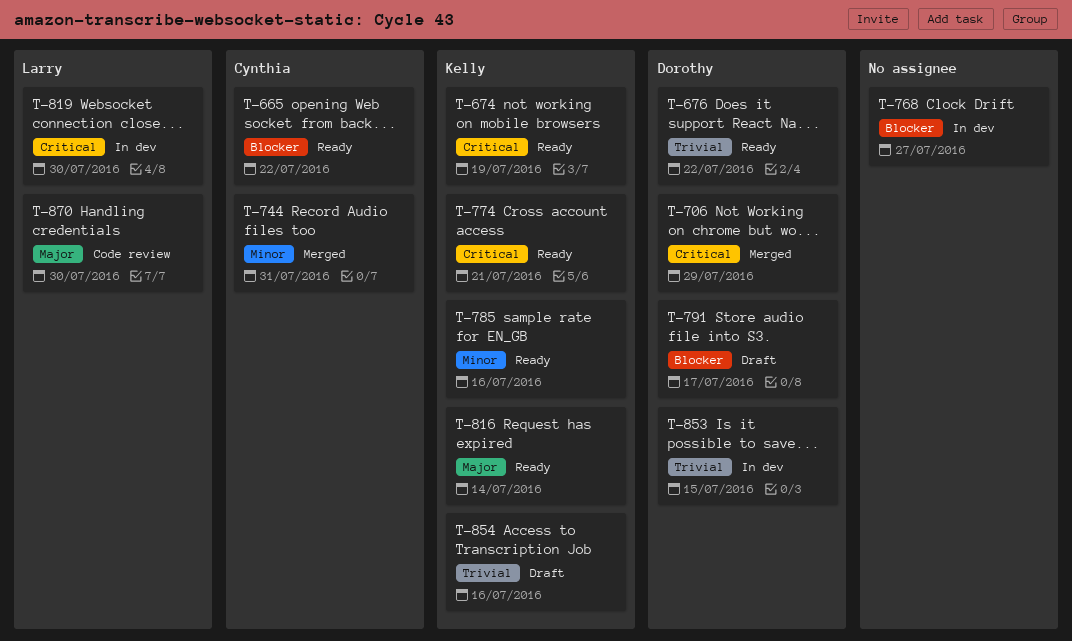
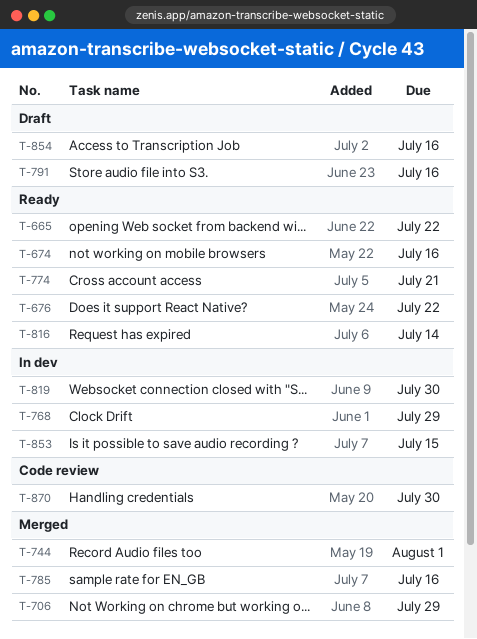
T-674, due: Jul 19 -> Jul 16
T-744, due: Jul 31 -> Aug 1
T-768, due: Jul 27 -> Jul 29
T-785, status: Ready -> Merged
T-791, due: Jul 17 -> Jul 16

